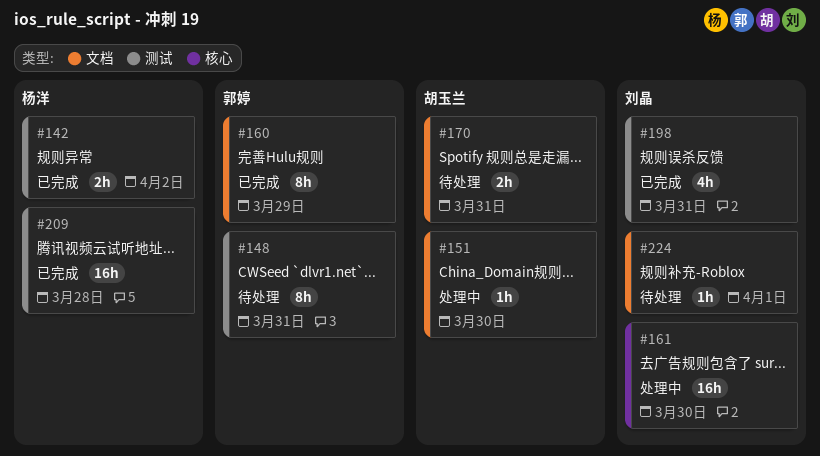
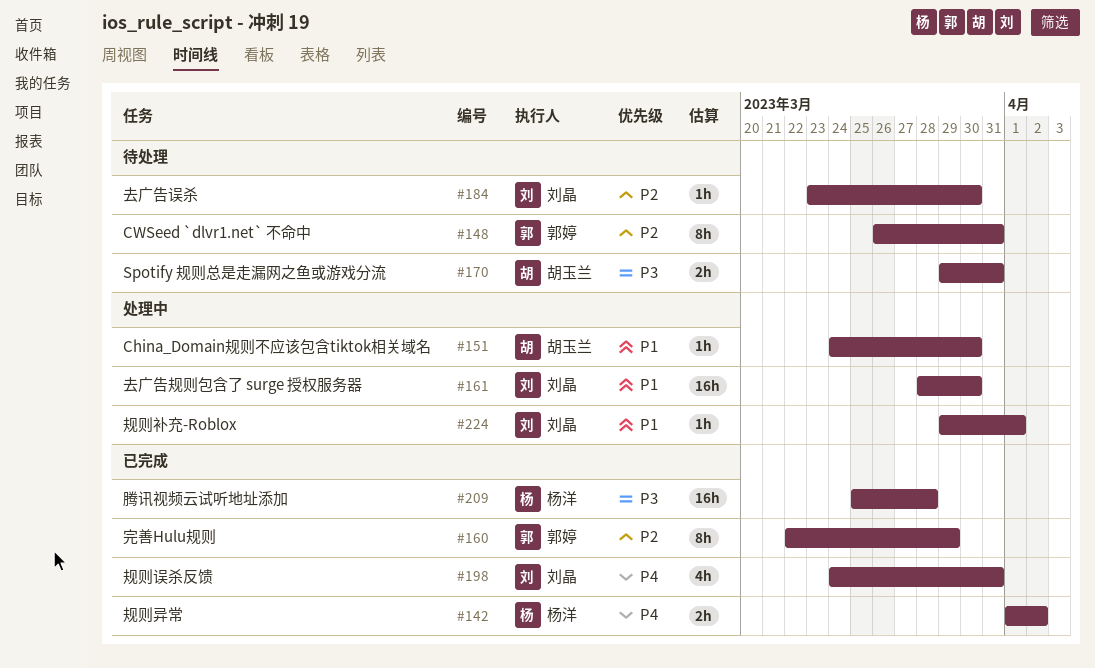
#184: none -> present
#224, status: 待处理 -> 处理中

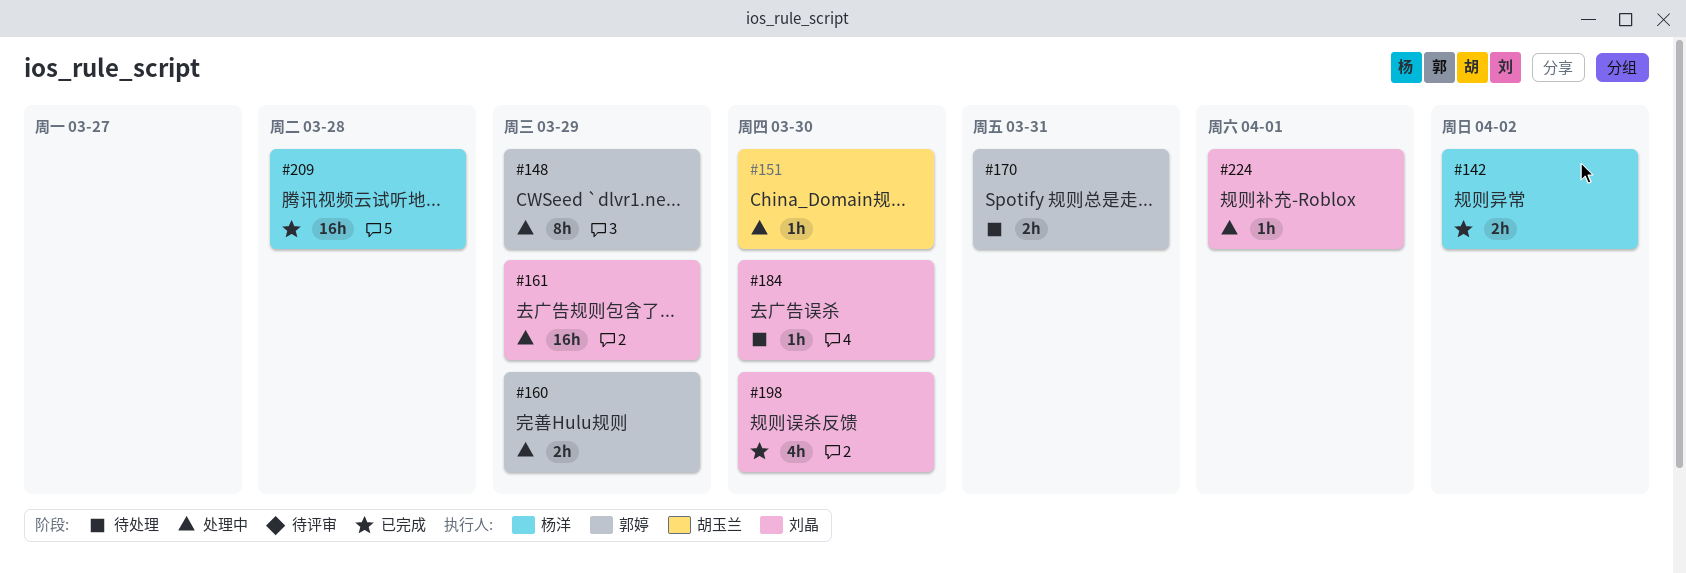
#148, status: 待处理 -> 处理中
#148, due: Mar 31 -> Mar 29
#160, status: 已完成 -> 处理中
#160, estimate: 8h -> 2h
#161, due: Mar 30 -> Mar 29
#170, owner: 胡玉兰 -> 郭婷
#198, due: Mar 31 -> Mar 30

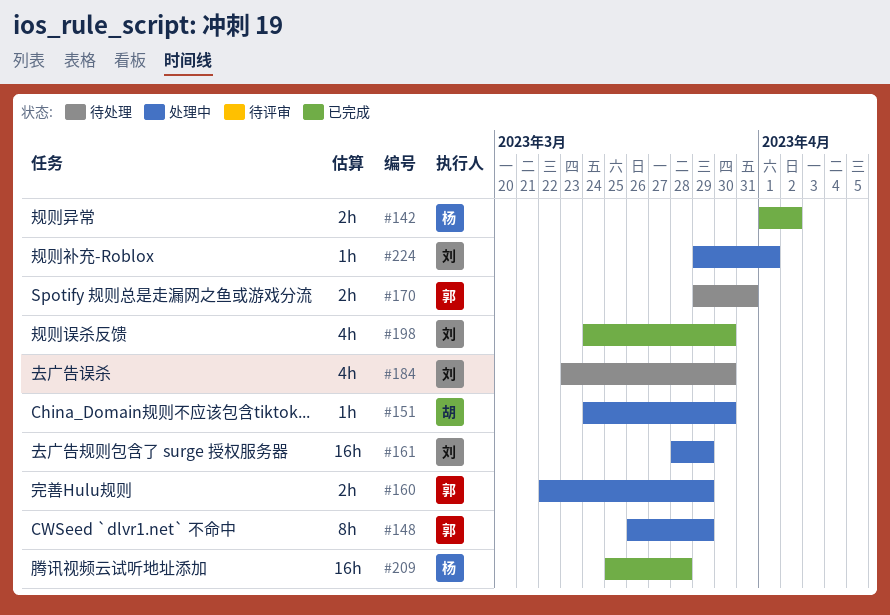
#184, estimate: 1h -> 4h

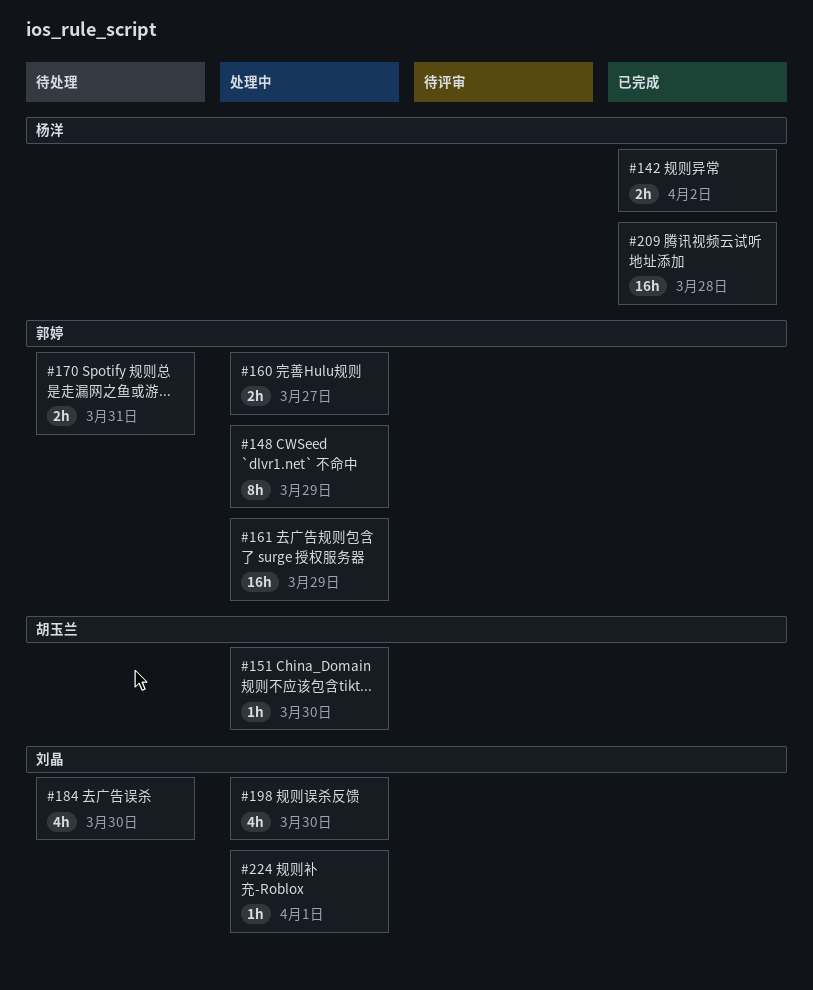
#160, due: Mar 29 -> Mar 27
#161, owner: 刘晶 -> 郭婷
#198, status: 已完成 -> 处理中

